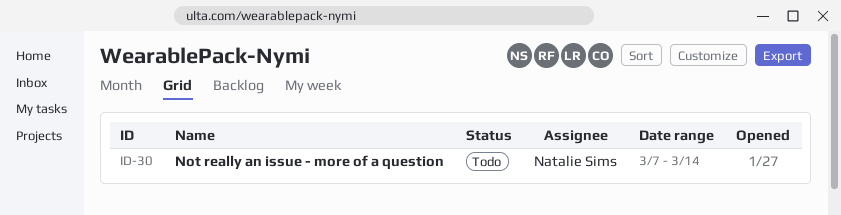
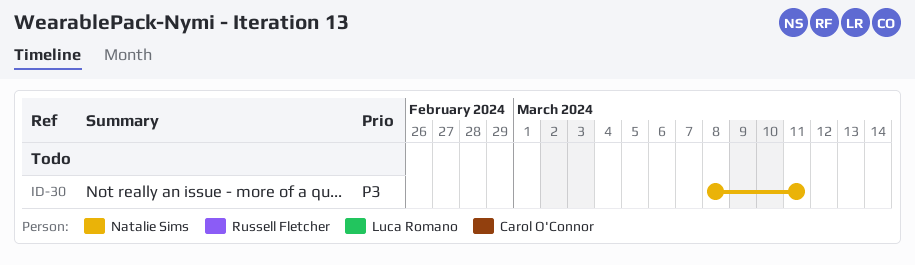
ID-30, start: Mar 7 -> Mar 8
ID-30, due: Mar 14 -> Mar 11

